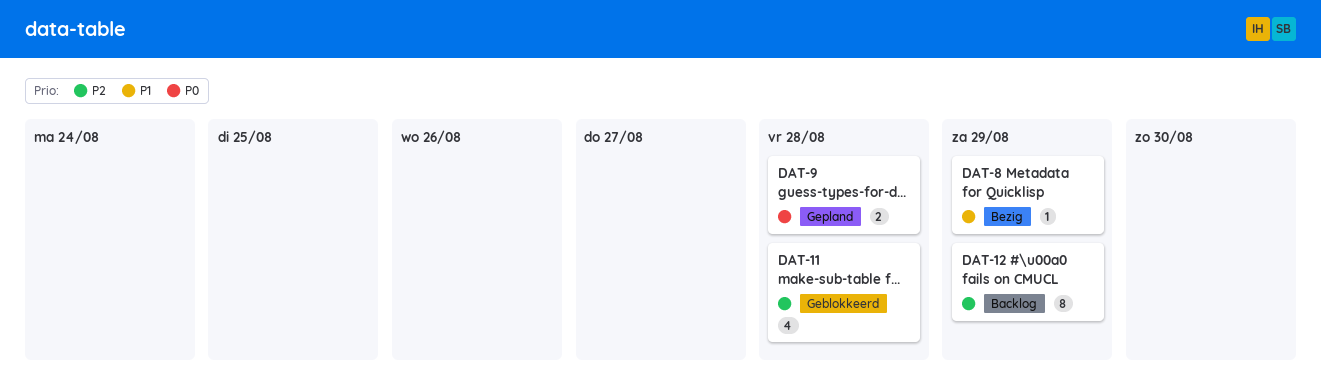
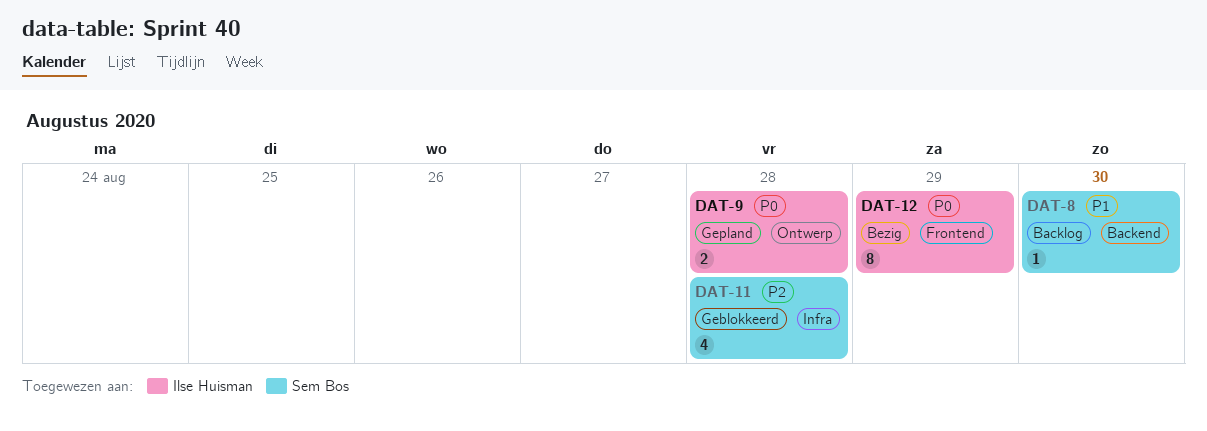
DAT-8, status: Bezig -> Backlog
DAT-8, due: Aug 29 -> Aug 30
DAT-12, status: Backlog -> Bezig
DAT-12, priority: P2 -> P0

